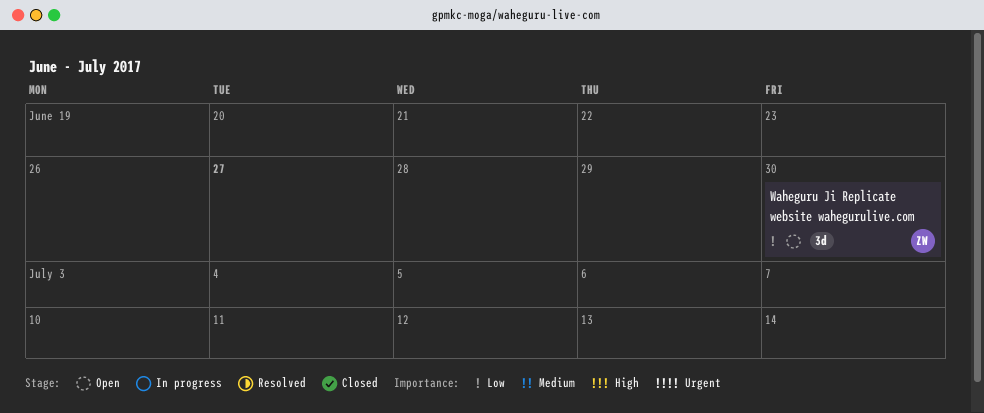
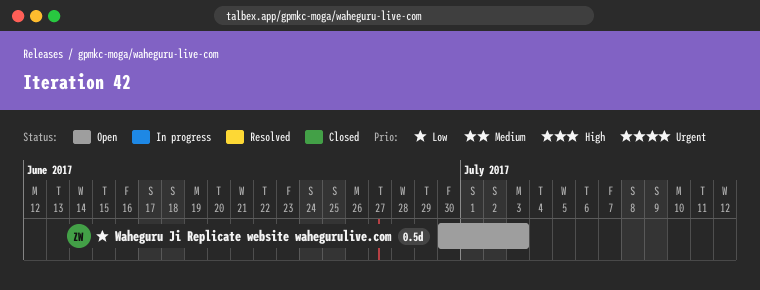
Waheguru Ji Replicate website wahegurulive.com, estimate: 3d -> 0.5d
Waheguru Ji Replicate website wahegurulive.com, due: Jun 30 -> Jul 3

